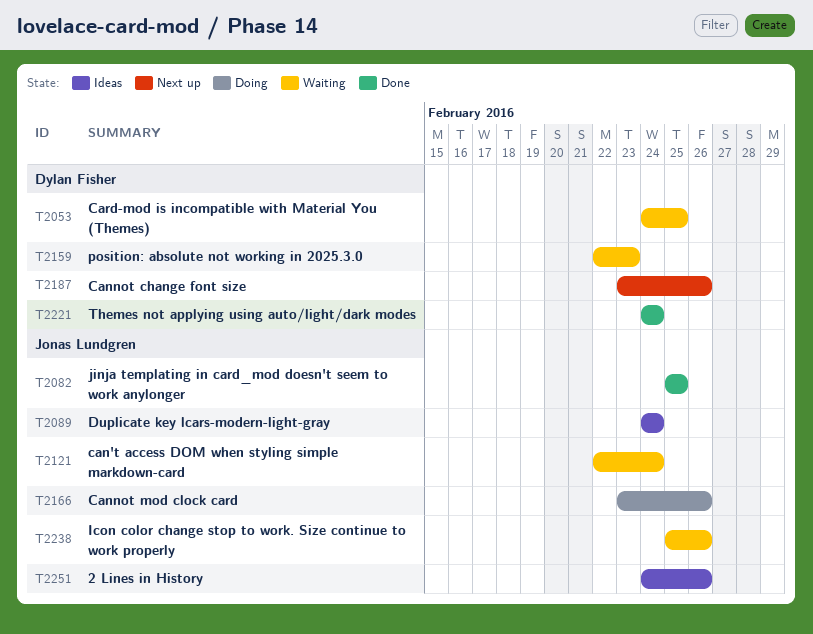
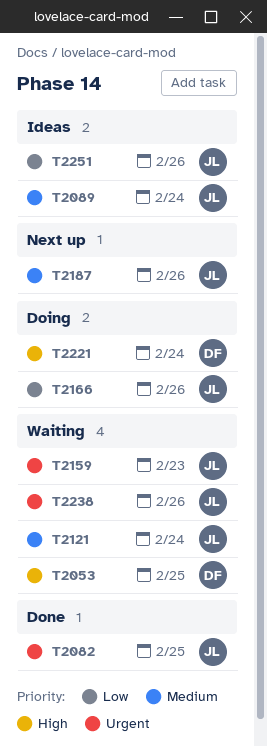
T2159, owner: Dylan Fisher -> Jonas Lundgren
T2187, owner: Dylan Fisher -> Jonas Lundgren
T2221, status: Done -> Doing

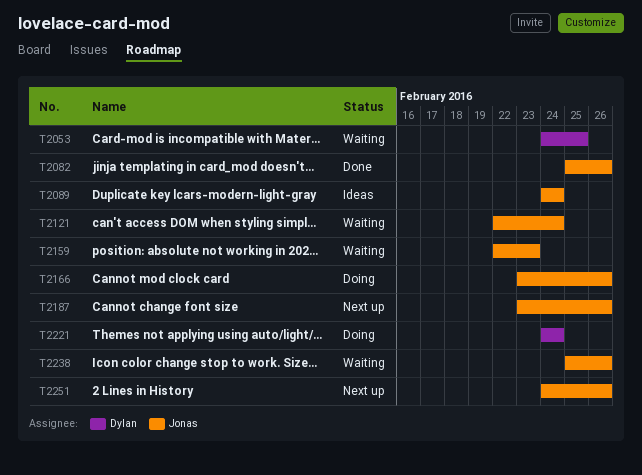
T2082, due: Feb 25 -> Feb 26
T2251, status: Ideas -> Next up

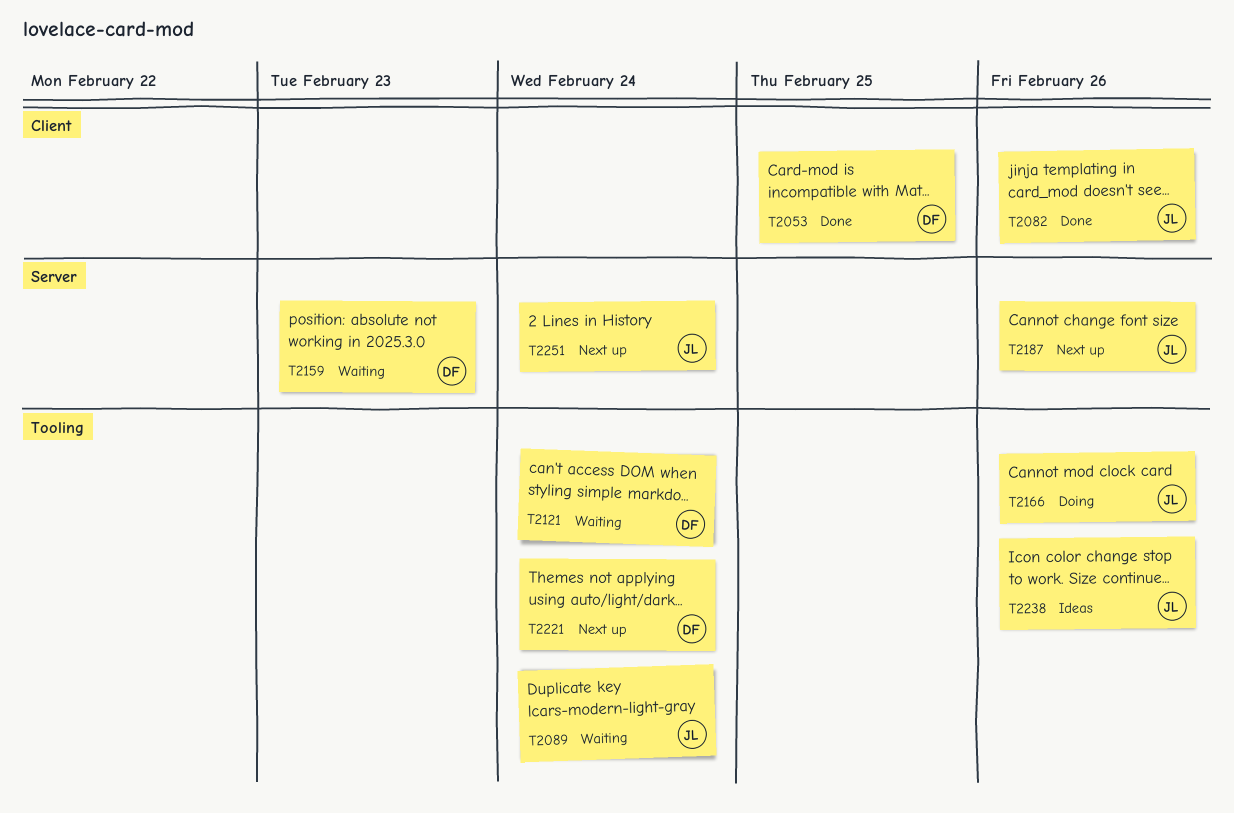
T2053, status: Waiting -> Done
T2089, status: Ideas -> Waiting
T2121, owner: Jonas -> Dylan
T2159, owner: Jonas -> Dylan
T2221, status: Doing -> Next up
T2238, status: Waiting -> Ideas
T2251, due: Feb 26 -> Feb 24

